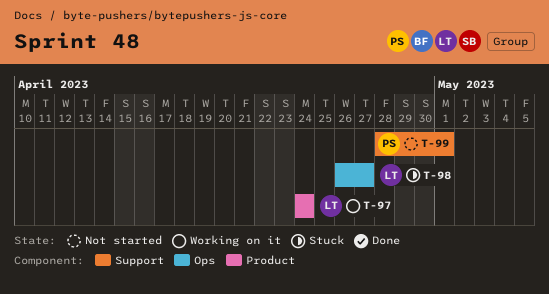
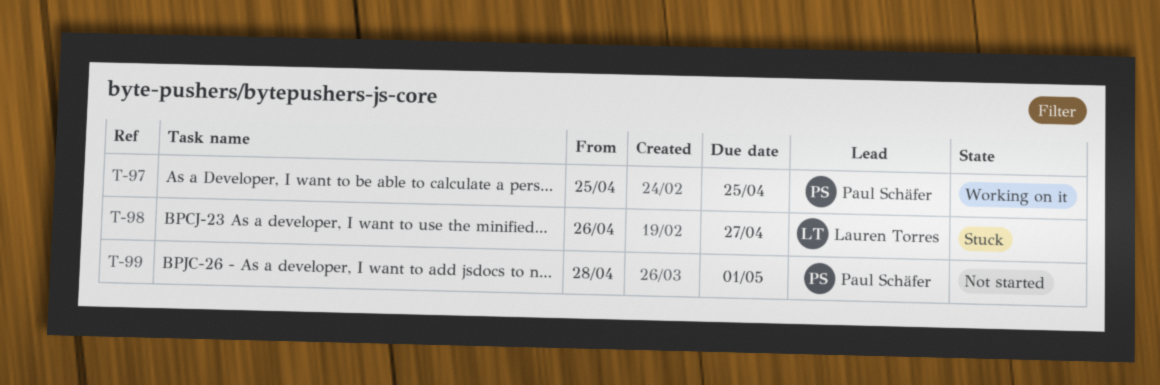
T-97, owner: Lauren Torres -> Paul Schäfer
T-97, start: Apr 24 -> Apr 25
T-97, due: Apr 24 -> Apr 25

